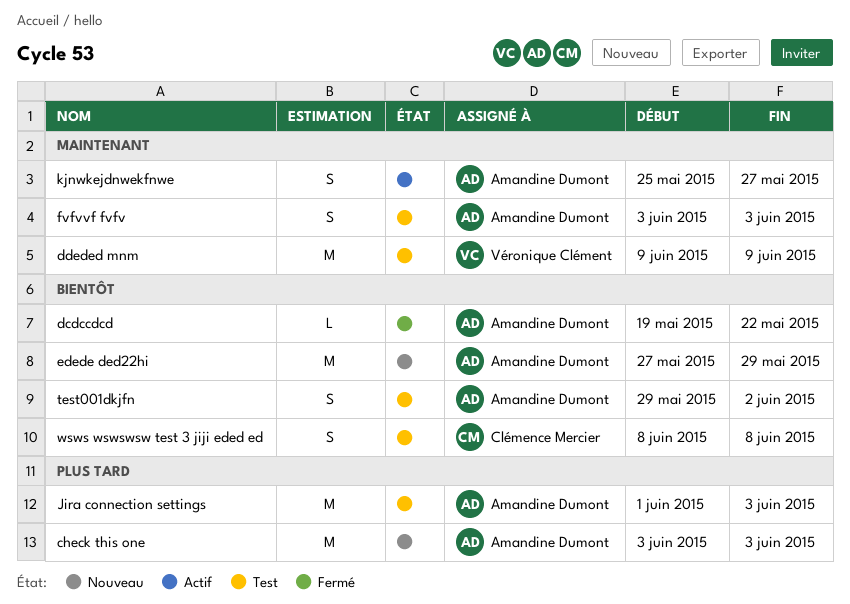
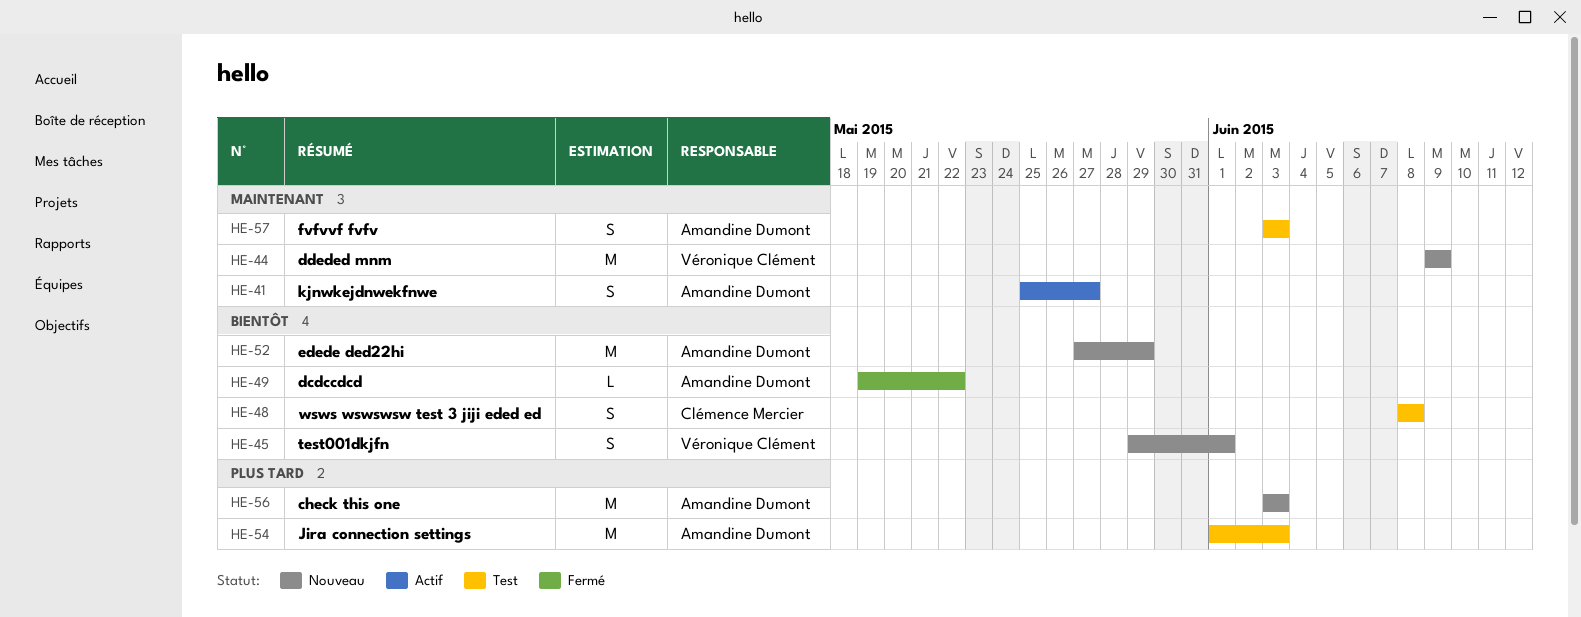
ddeded mnm, status: Test -> Nouveau
test001dkjfn, status: Test -> Nouveau
test001dkjfn, owner: Amandine Dumont -> Véronique Clément
test001dkjfn, due: Jun 2 -> Jun 1

